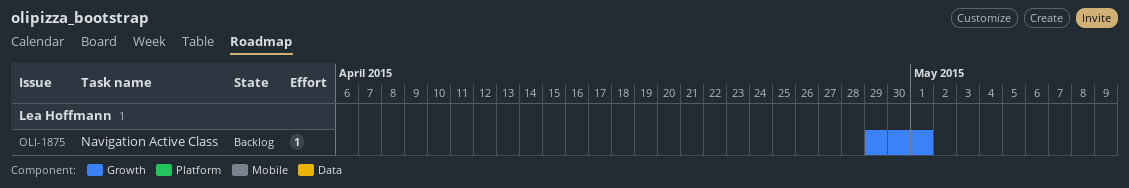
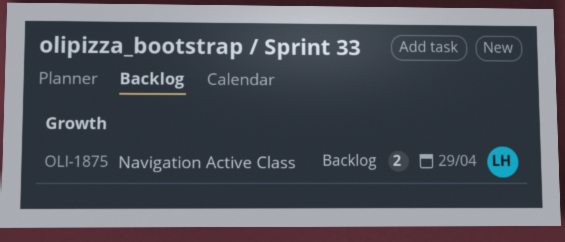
OLI-1875, estimate: 1 -> 2
OLI-1875, due: May 1 -> Apr 29

